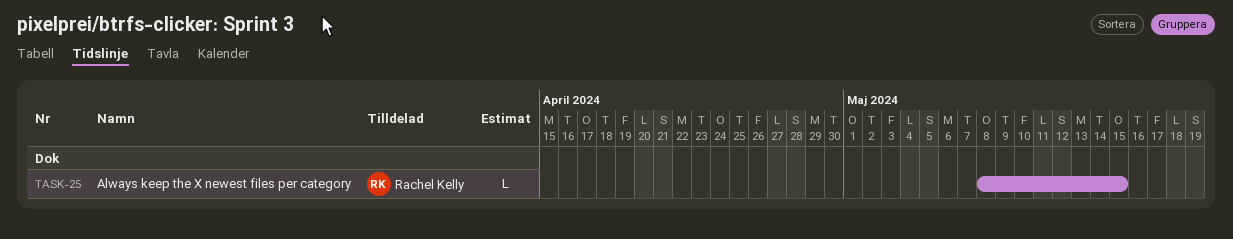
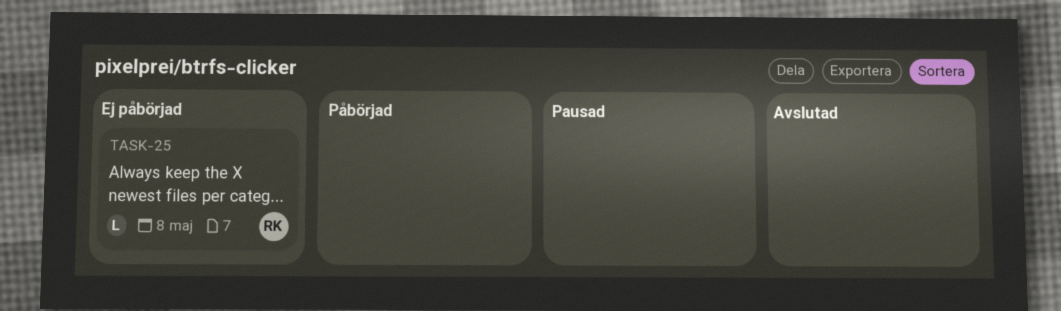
TASK-25, due: May 15 -> May 8

